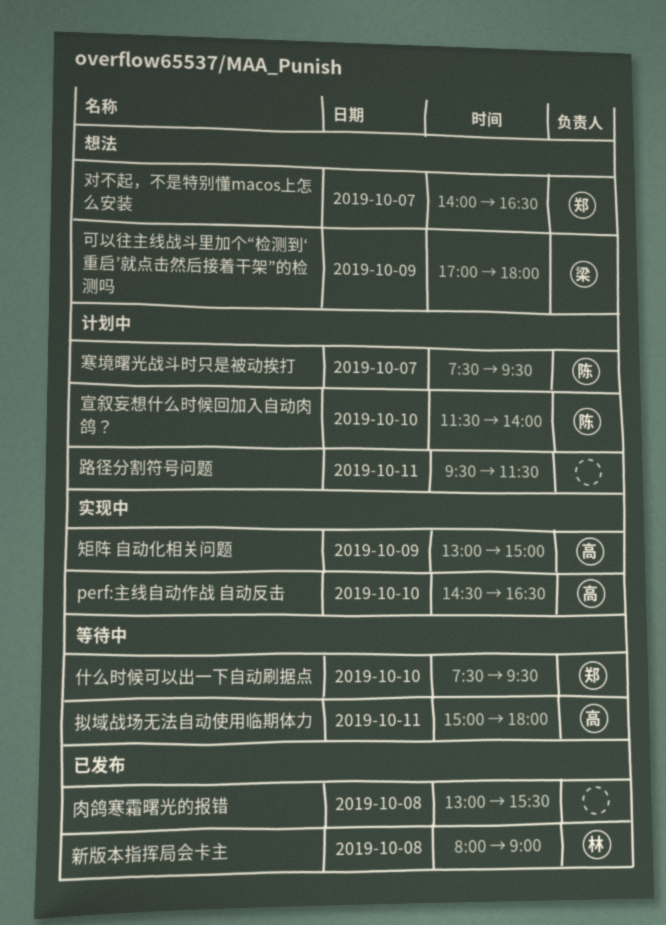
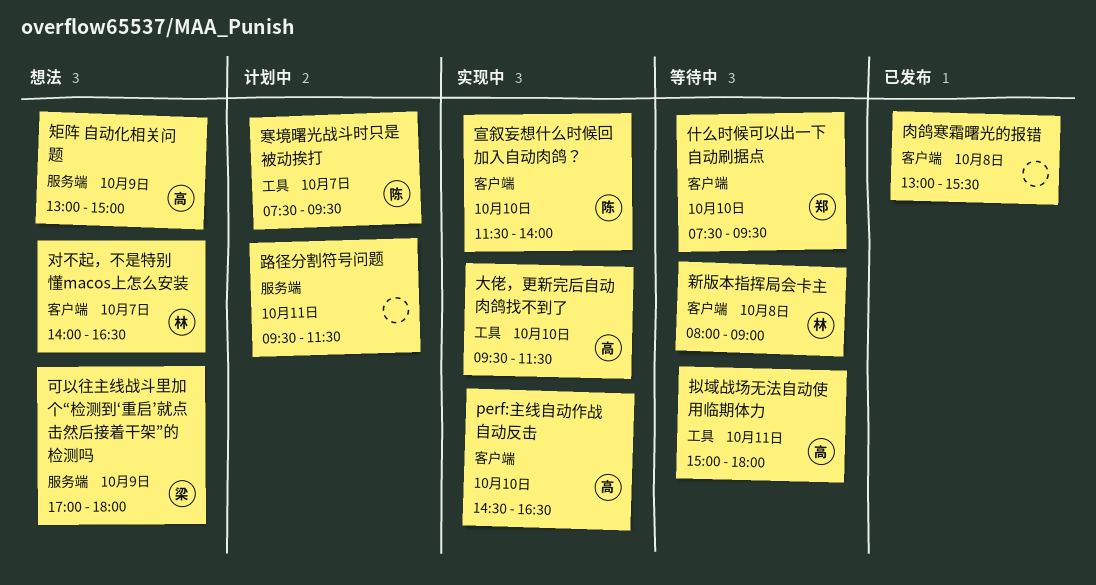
大佬，更新完后自动肉鸽找不到了: none -> present
宣叙妄想什么时候回加入自动肉鸽？, status: 计划中 -> 实现中
对不起，不是特别懂macos上怎么安装, owner: 郑 -> 林
新版本指挥局会卡主, status: 已发布 -> 等待中
矩阵 自动化相关问题, status: 实现中 -> 想法

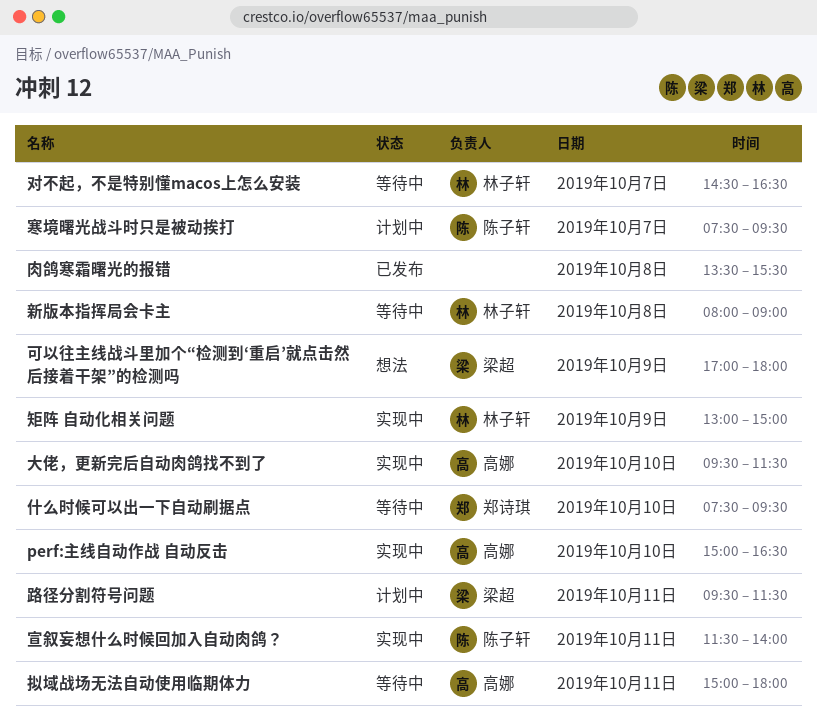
perf:主线自动作战 自动反击, begins: 14:30 -> 15:00
宣叙妄想什么时候回加入自动肉鸽？, day: Oct 10 -> Oct 11
对不起，不是特别懂macos上怎么安装, status: 想法 -> 等待中
对不起，不是特别懂macos上怎么安装, begins: 14:00 -> 14:30
矩阵 自动化相关问题, status: 想法 -> 实现中
矩阵 自动化相关问题, owner: 高娜 -> 林子轩
肉鸽寒霜曙光的报错, begins: 13:00 -> 13:30
路径分割符号问题, owner: none -> 梁超

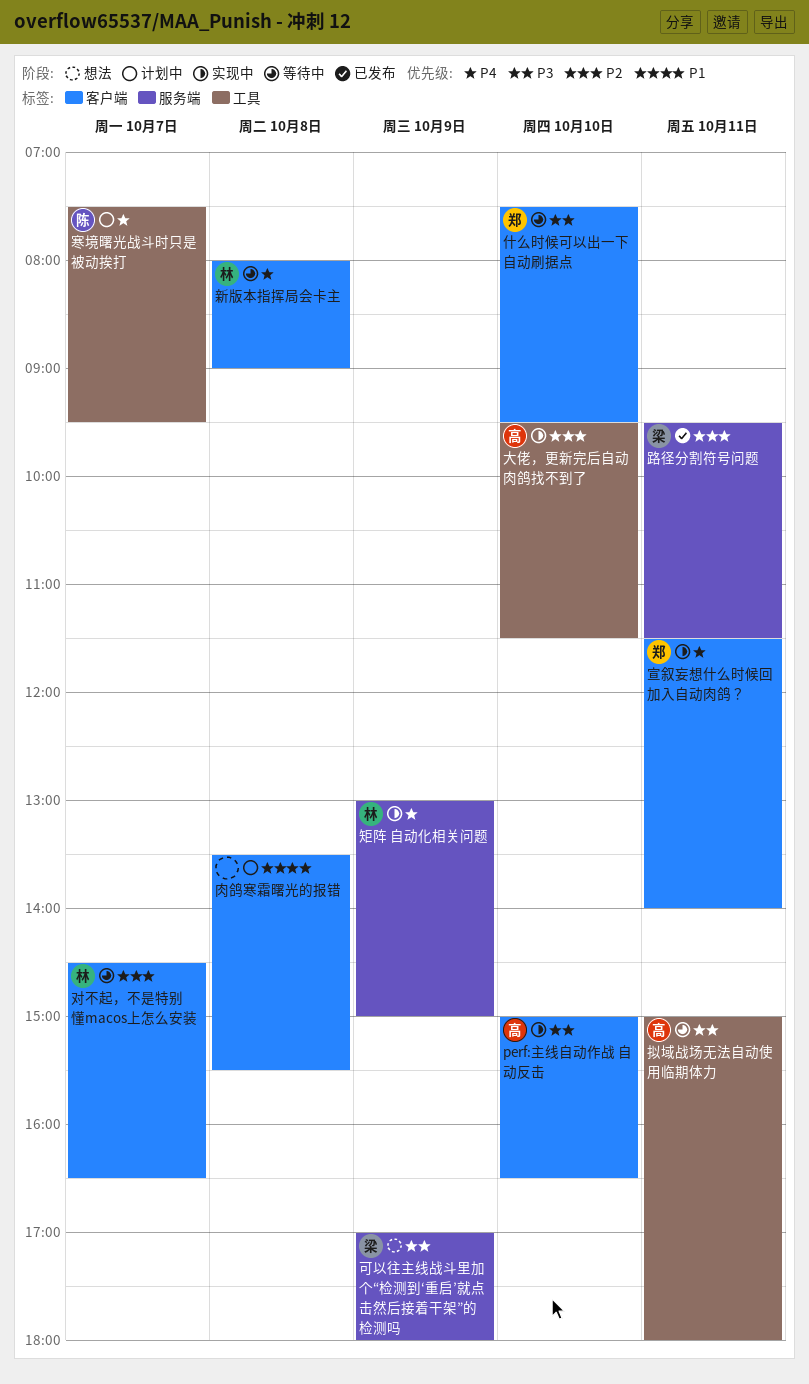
宣叙妄想什么时候回加入自动肉鸽？, owner: 陈子轩 -> 郑诗琪
肉鸽寒霜曙光的报错, status: 已发布 -> 计划中
路径分割符号问题, status: 计划中 -> 已发布

